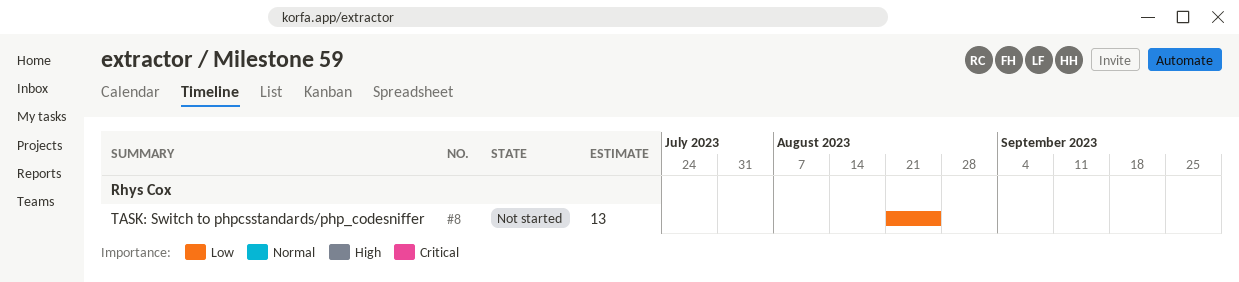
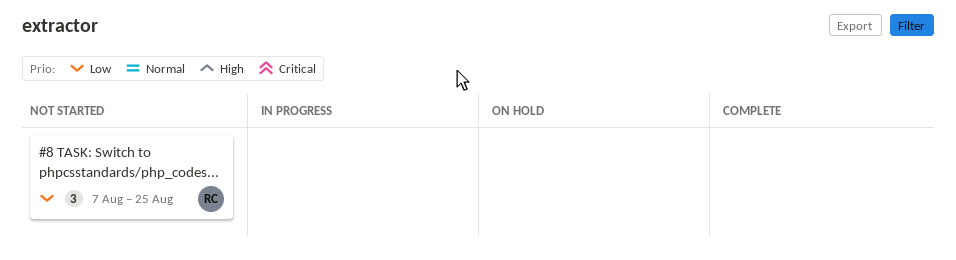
#8, estimate: 13 -> 3
#8, start: Aug 21 -> Aug 7

